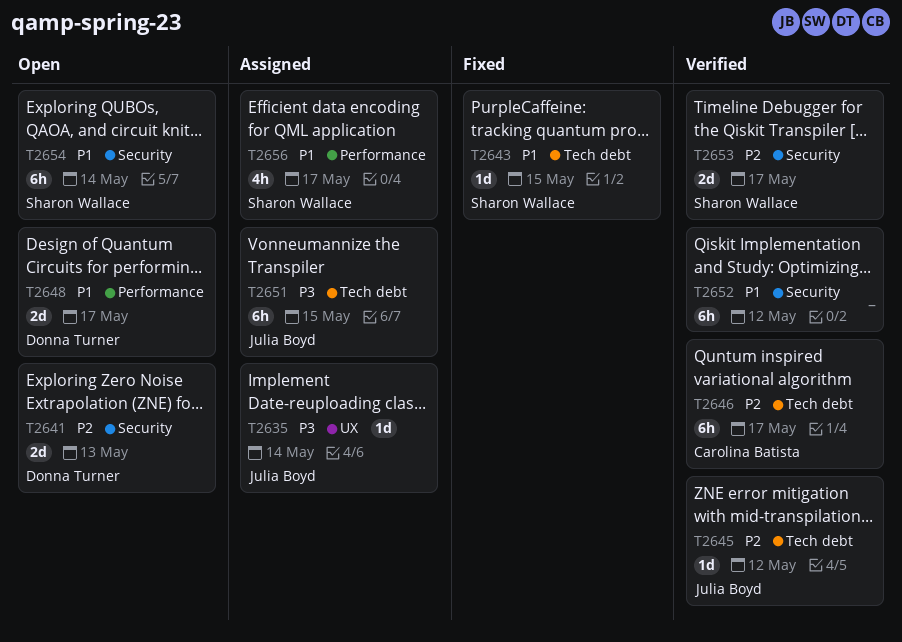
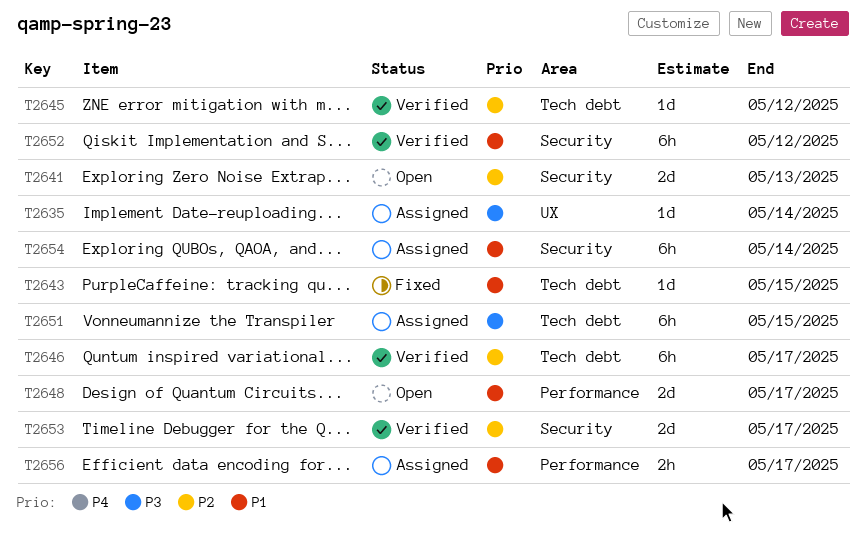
T2654, status: Open -> Assigned
T2656, estimate: 4h -> 2h

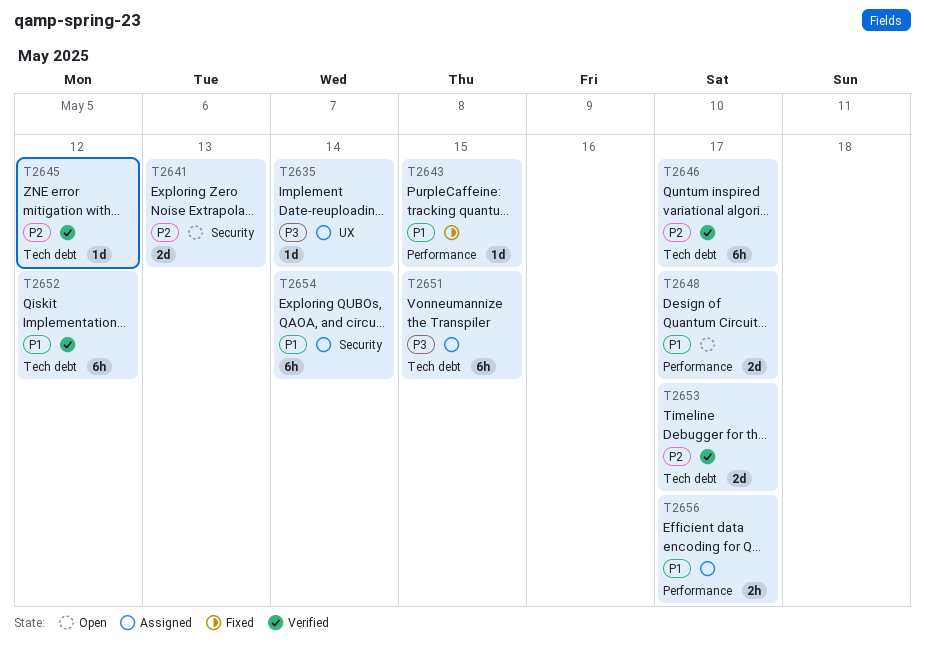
T2643, label: Tech debt -> Performance
T2652, label: Security -> Tech debt
T2653, label: Security -> Tech debt

